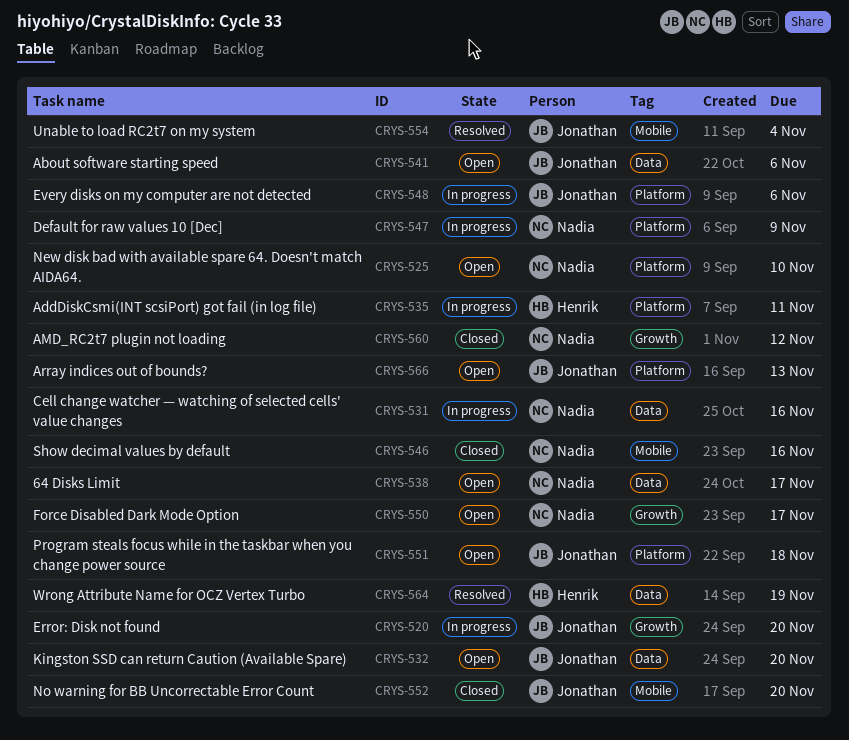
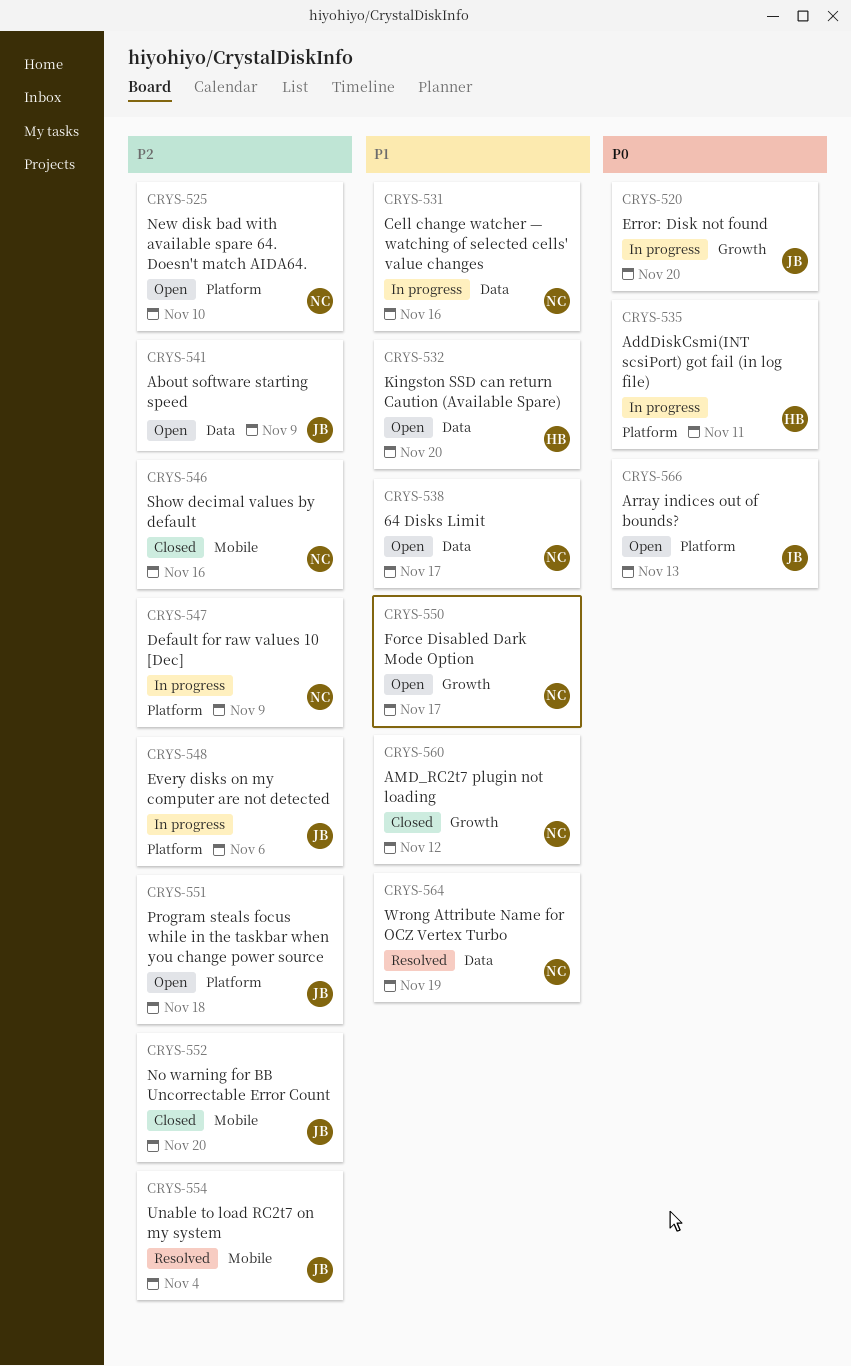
CRYS-532, owner: Jonathan -> Henrik
CRYS-541, due: Nov 6 -> Nov 9
CRYS-564, owner: Henrik -> Nadia

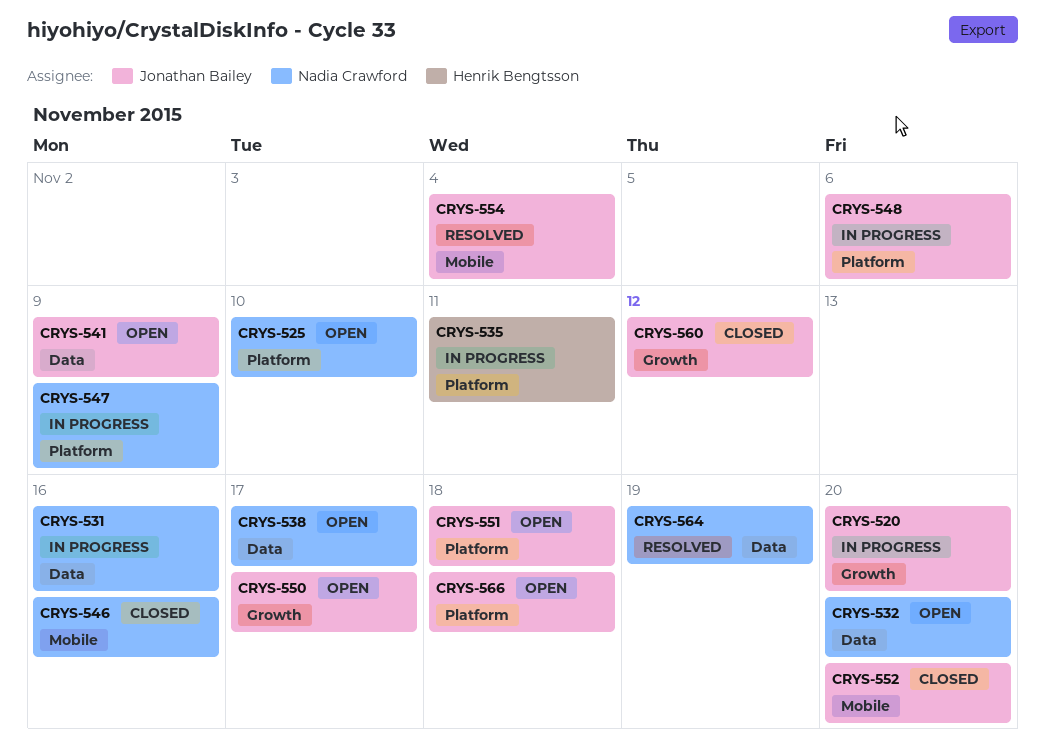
CRYS-532, owner: Henrik Bengtsson -> Nadia Crawford
CRYS-550, owner: Nadia Crawford -> Jonathan Bailey
CRYS-560, owner: Nadia Crawford -> Jonathan Bailey
CRYS-566, due: Nov 13 -> Nov 18

